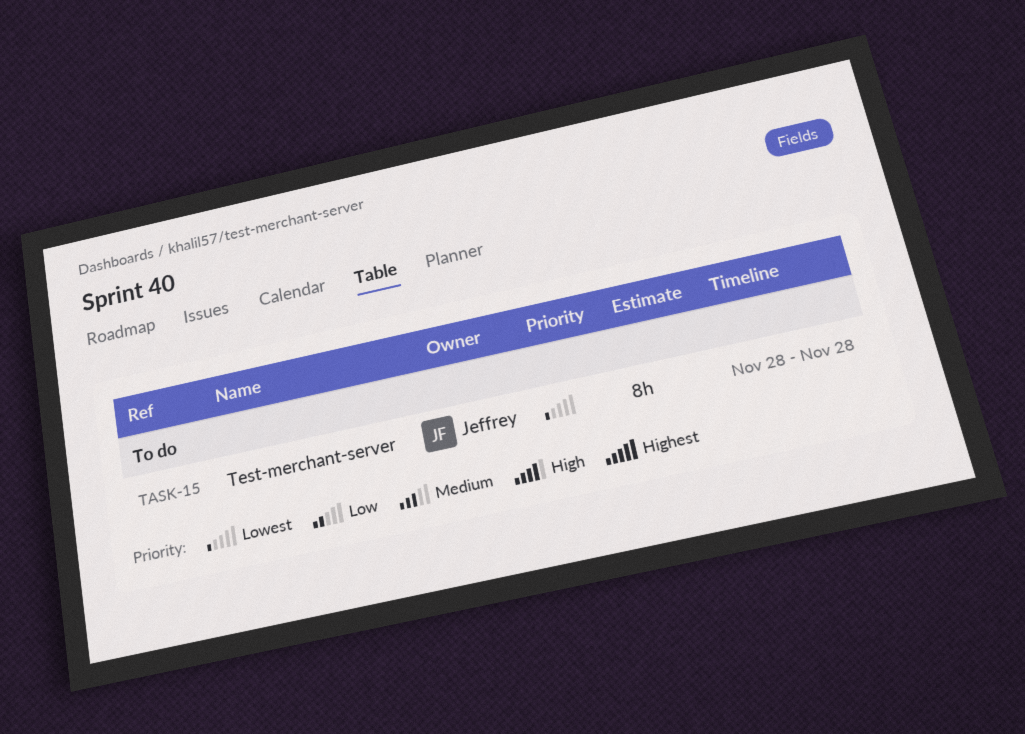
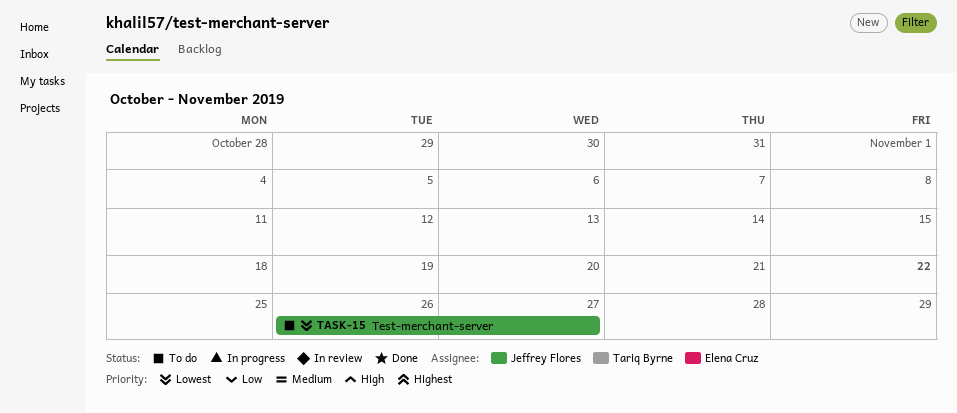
TASK-15, start: Nov 28 -> Nov 26
TASK-15, due: Nov 28 -> Nov 27

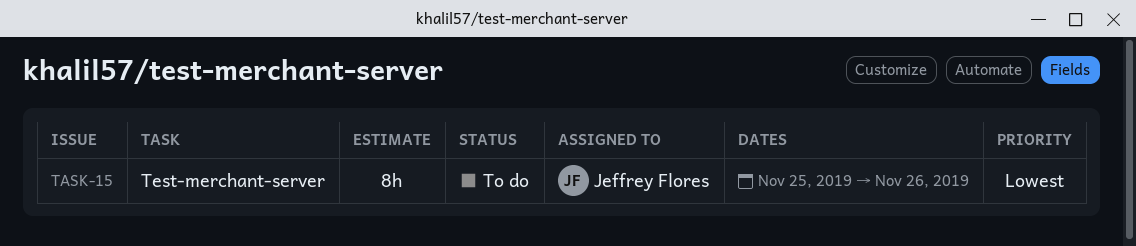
TASK-15, start: Nov 26 -> Nov 25
TASK-15, due: Nov 27 -> Nov 26

